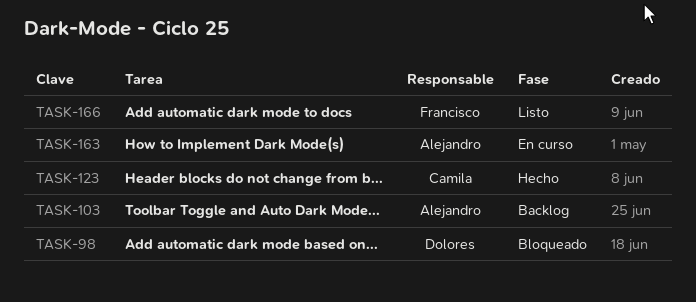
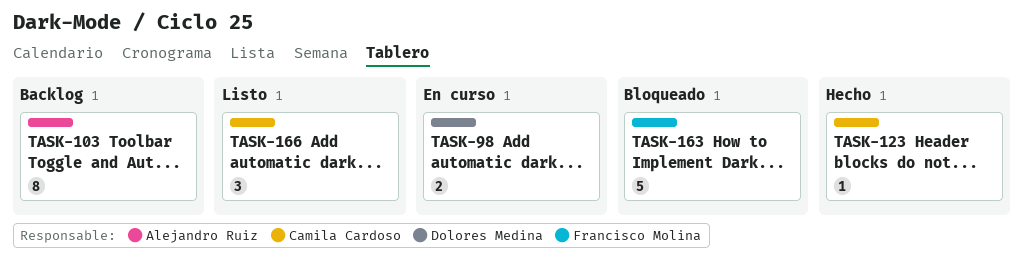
TASK-98, status: Bloqueado -> En curso
TASK-163, status: En curso -> Bloqueado
TASK-163, owner: Alejandro Ruiz -> Francisco Molina
TASK-166, owner: Francisco Molina -> Camila Cardoso

